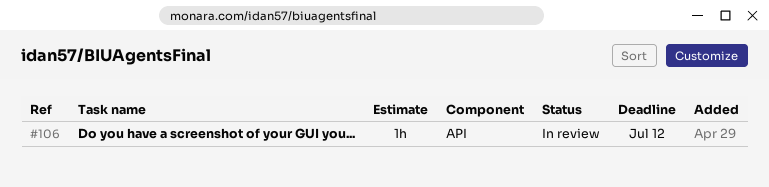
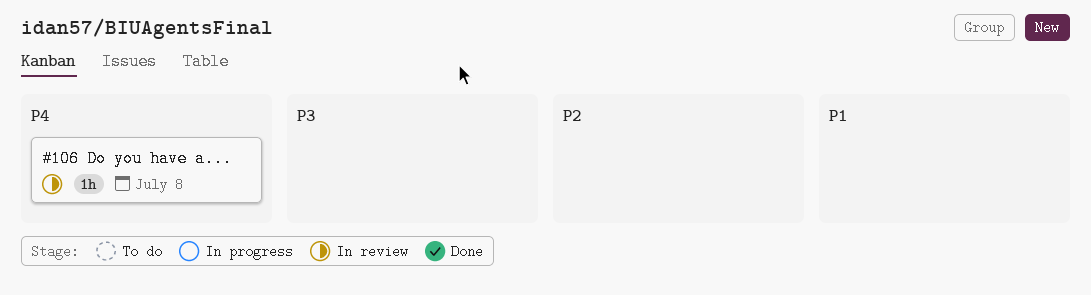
#106, due: Jul 12 -> Jul 8

